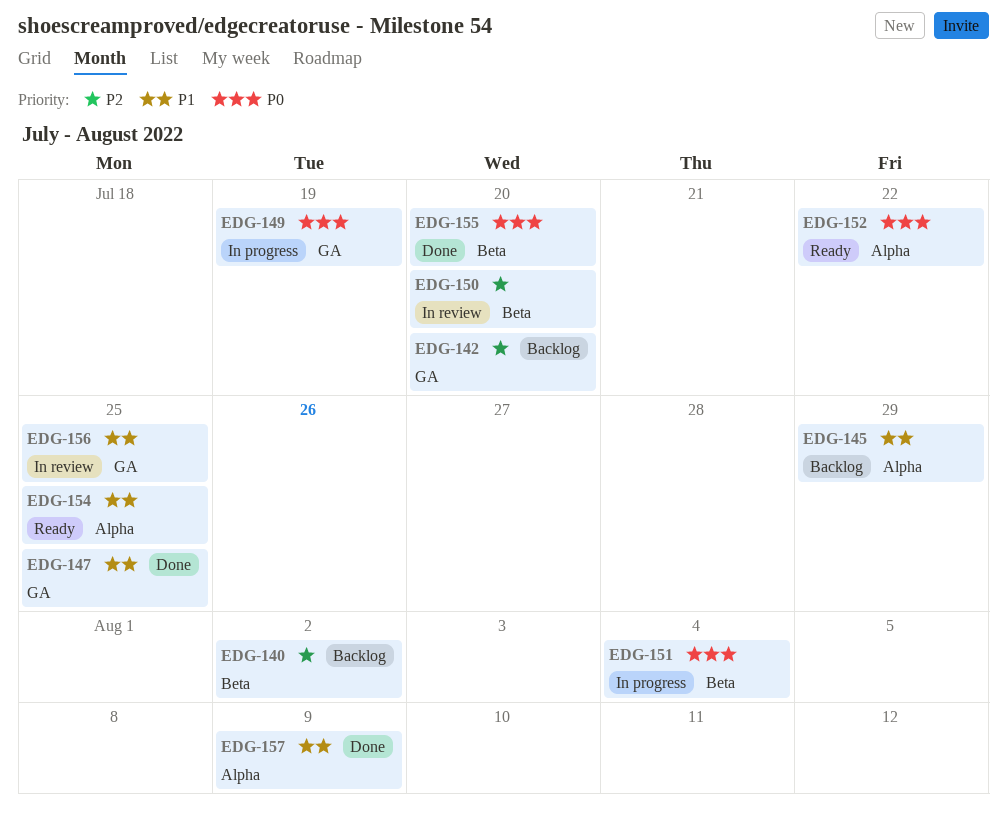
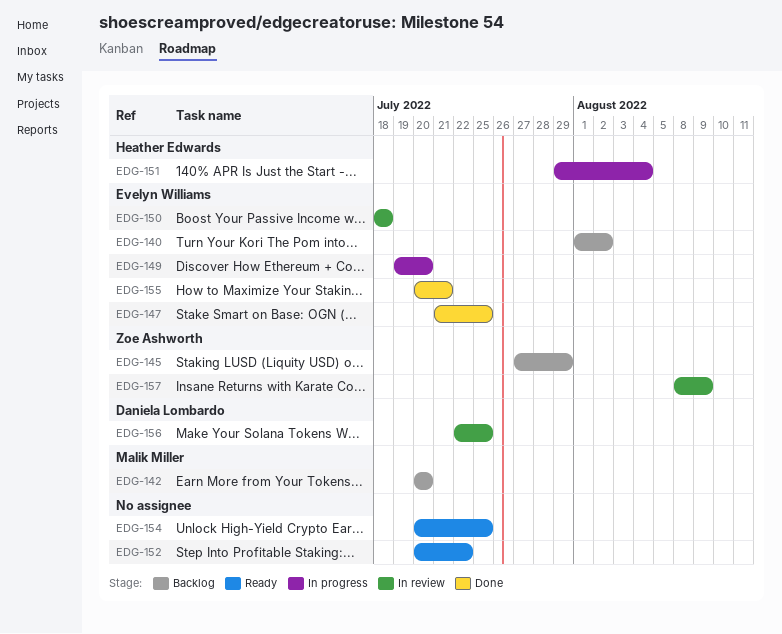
EDG-149, due: Jul 19 -> Jul 20
EDG-150, due: Jul 20 -> Jul 18
EDG-155, due: Jul 20 -> Jul 21
EDG-157, status: Done -> In review

